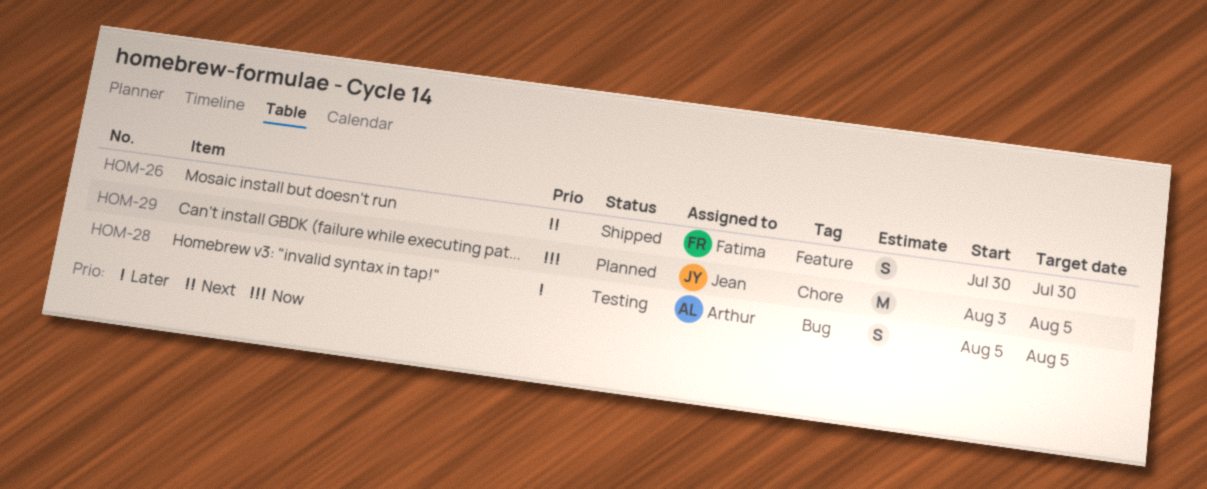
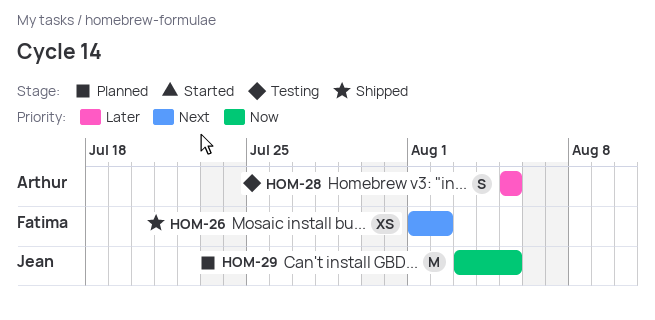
HOM-26, estimate: S -> XS
HOM-26, start: Jul 30 -> Aug 1
HOM-26, due: Jul 30 -> Aug 2

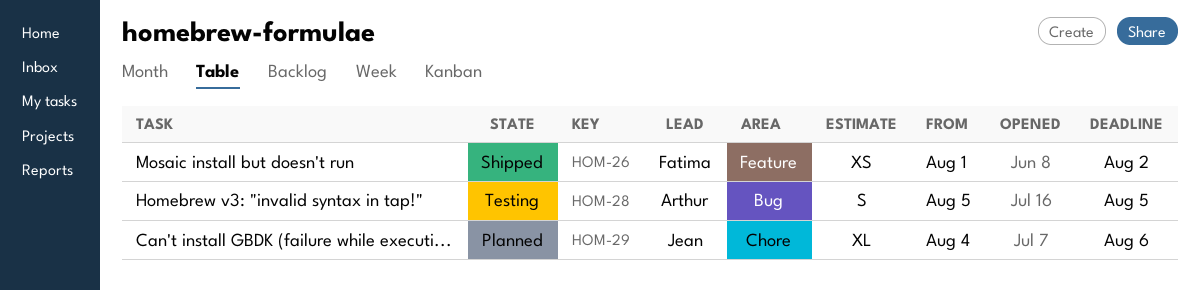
HOM-29, estimate: M -> XL
HOM-29, start: Aug 3 -> Aug 4
HOM-29, due: Aug 5 -> Aug 6

